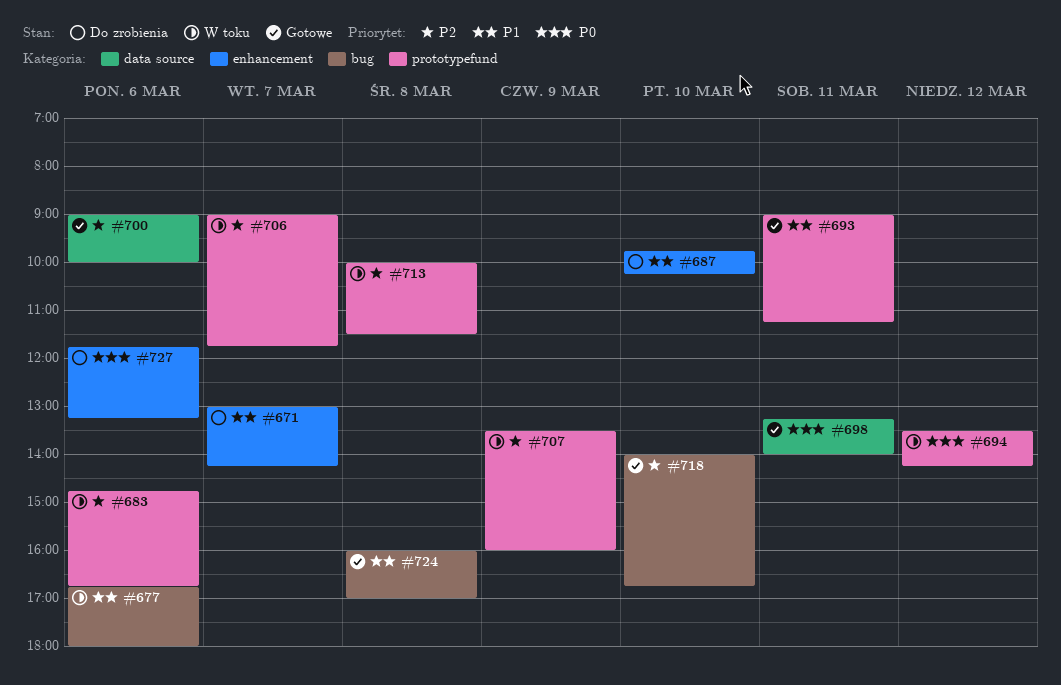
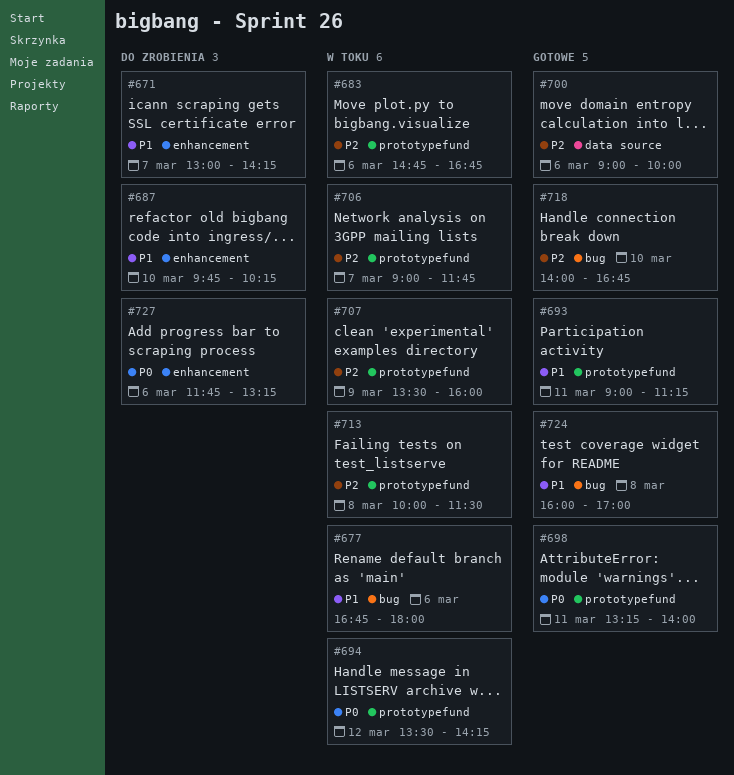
#698, label: data source -> prototypefund

